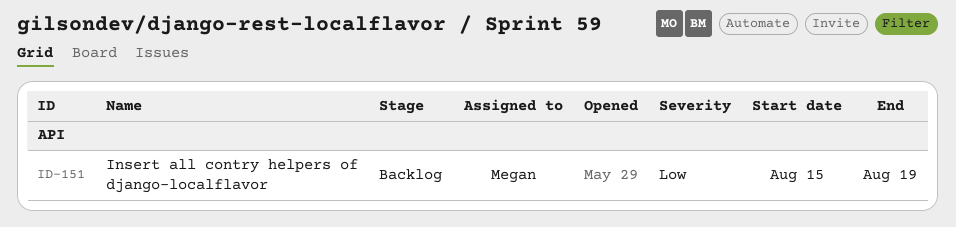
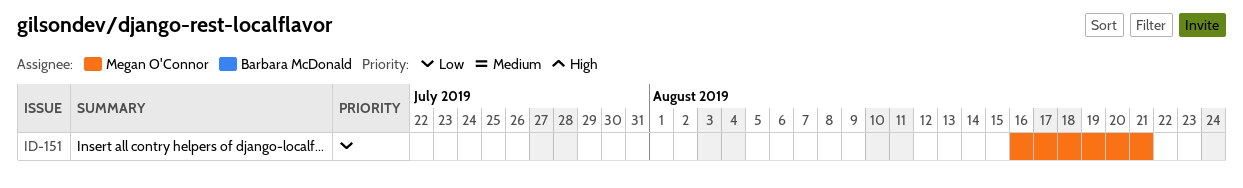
ID-151, start: Aug 15 -> Aug 16
ID-151, due: Aug 19 -> Aug 21

